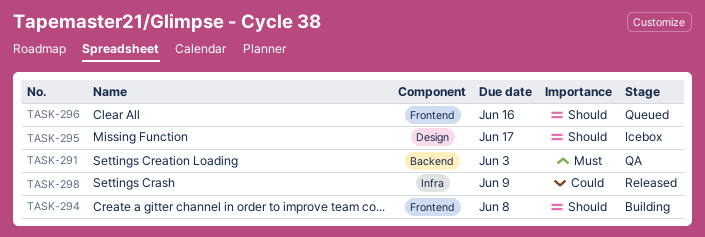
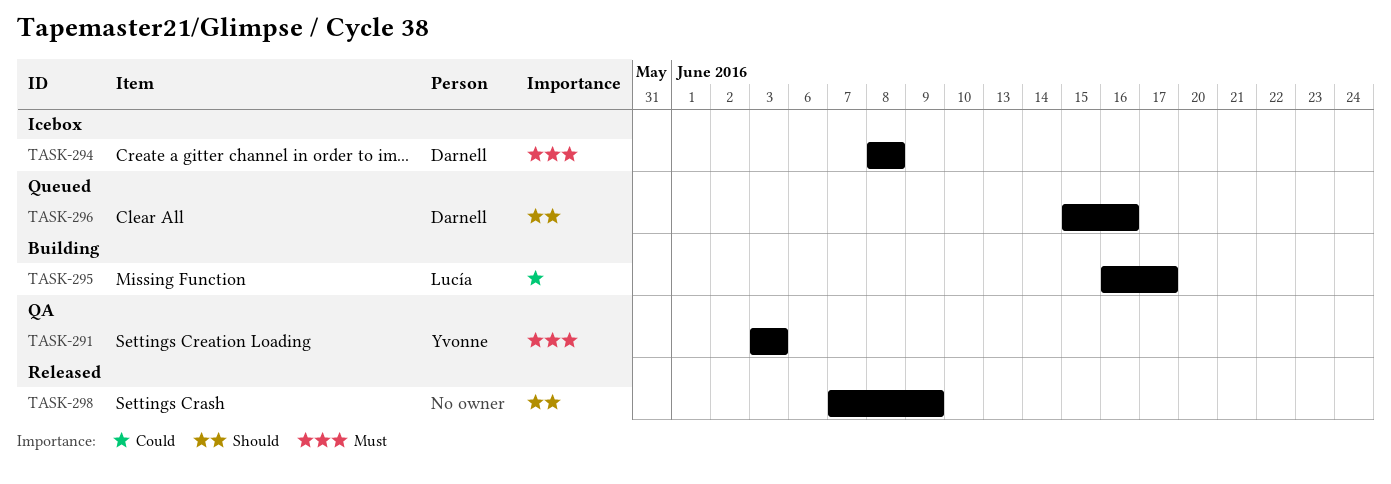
TASK-294, status: Building -> Icebox
TASK-294, priority: Should -> Must
TASK-295, status: Icebox -> Building
TASK-295, priority: Should -> Could
TASK-298, priority: Could -> Should

